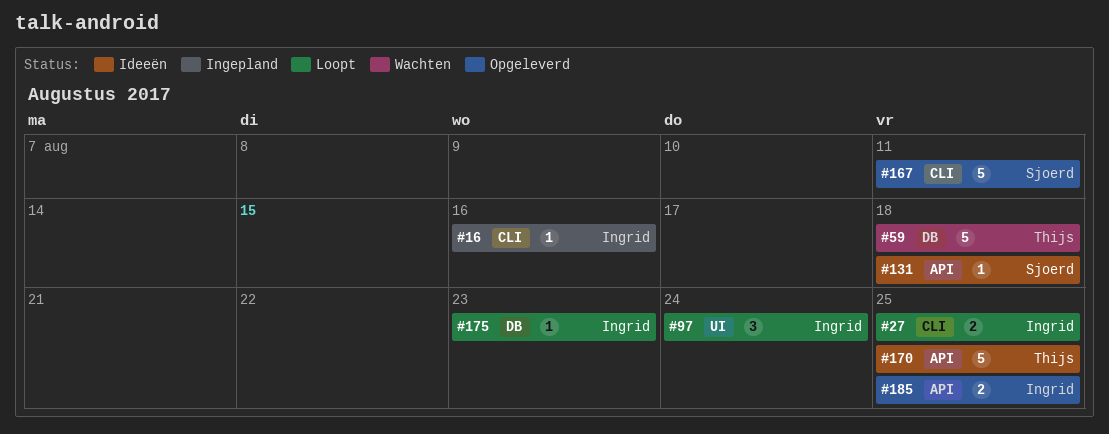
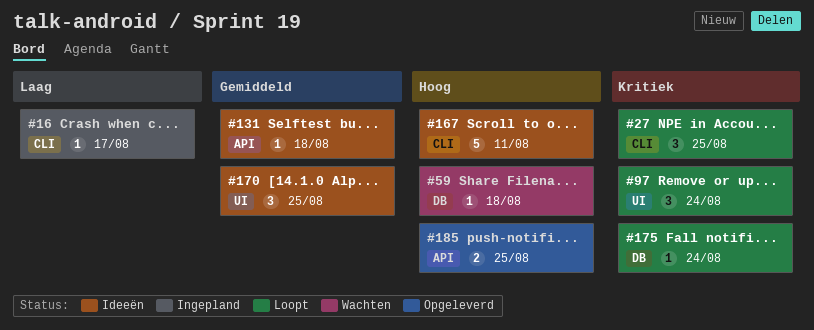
#16, due: Aug 16 -> Aug 17
#27, estimate: 2 -> 3
#59, estimate: 5 -> 1
#167, status: Opgeleverd -> Ideeën
#170, label: API -> UI
#170, estimate: 5 -> 3
#175, due: Aug 23 -> Aug 24

